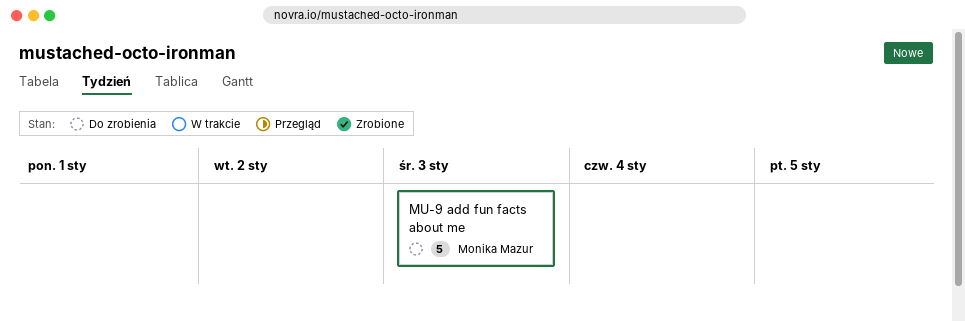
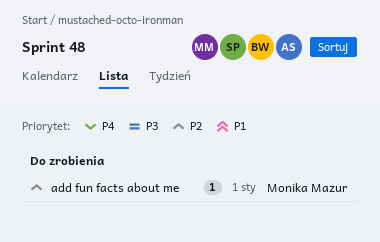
add fun facts about me, estimate: 5 -> 1
add fun facts about me, due: Jan 3 -> Jan 1

